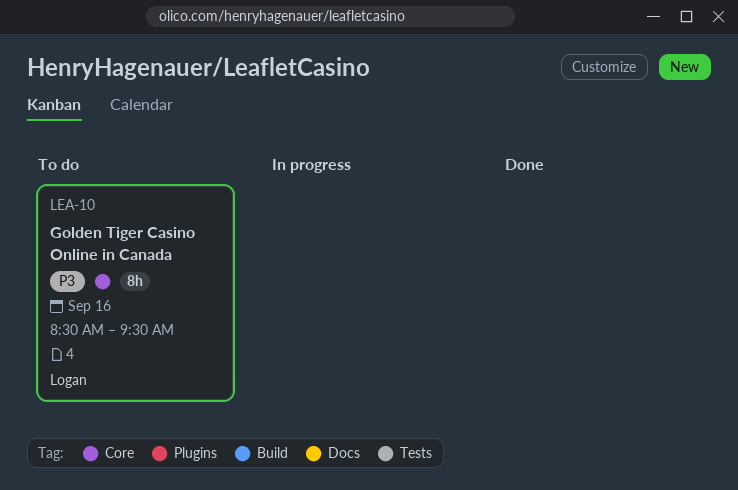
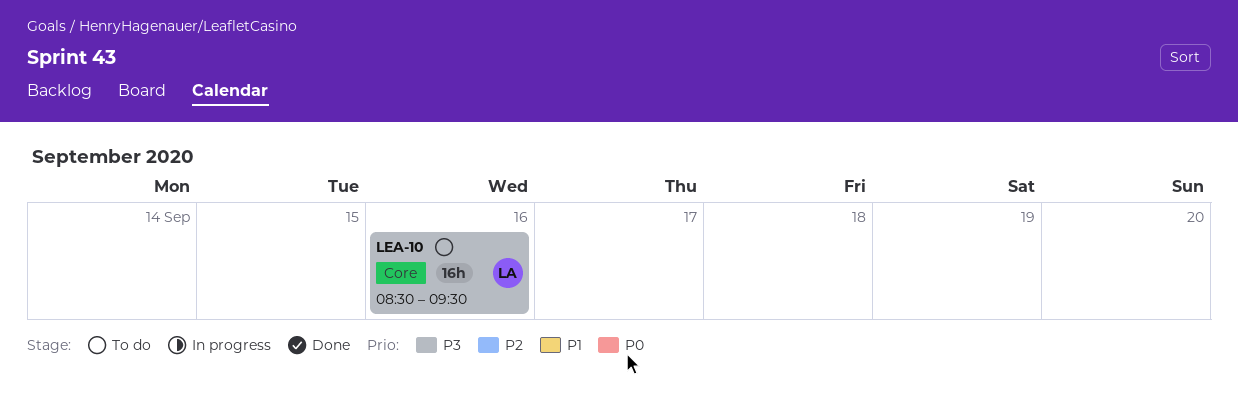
LEA-10, estimate: 8h -> 16h

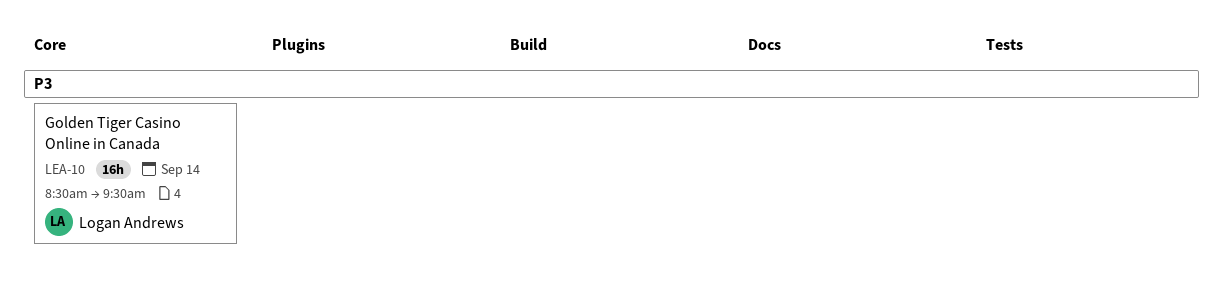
LEA-10, day: Sep 16 -> Sep 14

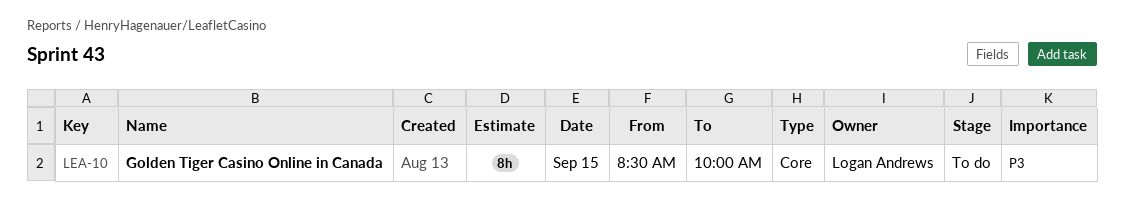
LEA-10, estimate: 16h -> 8h
LEA-10, day: Sep 14 -> Sep 15
LEA-10, ends: 09:30 -> 10:00

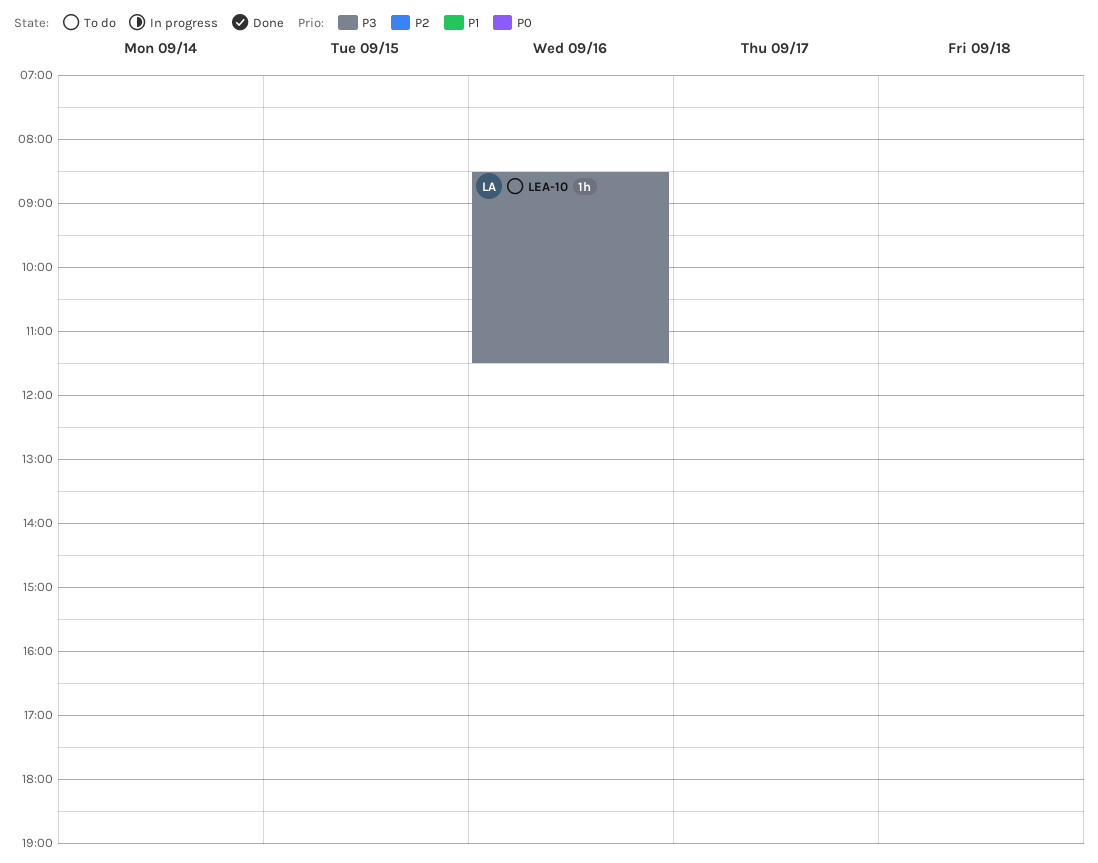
LEA-10, estimate: 8h -> 1h
LEA-10, day: Sep 15 -> Sep 16
LEA-10, ends: 10:00 -> 11:30

